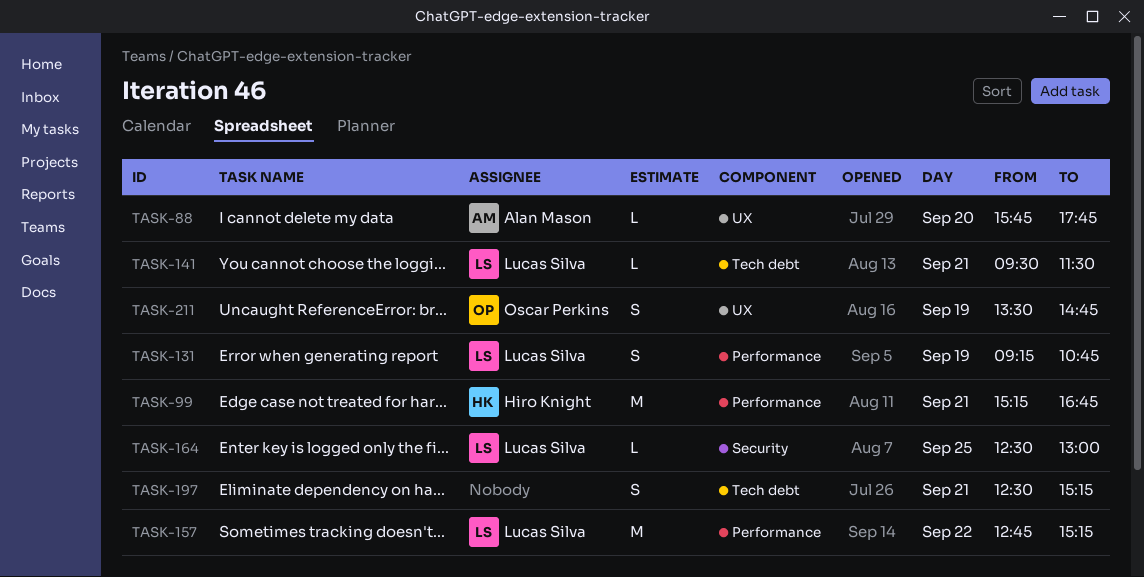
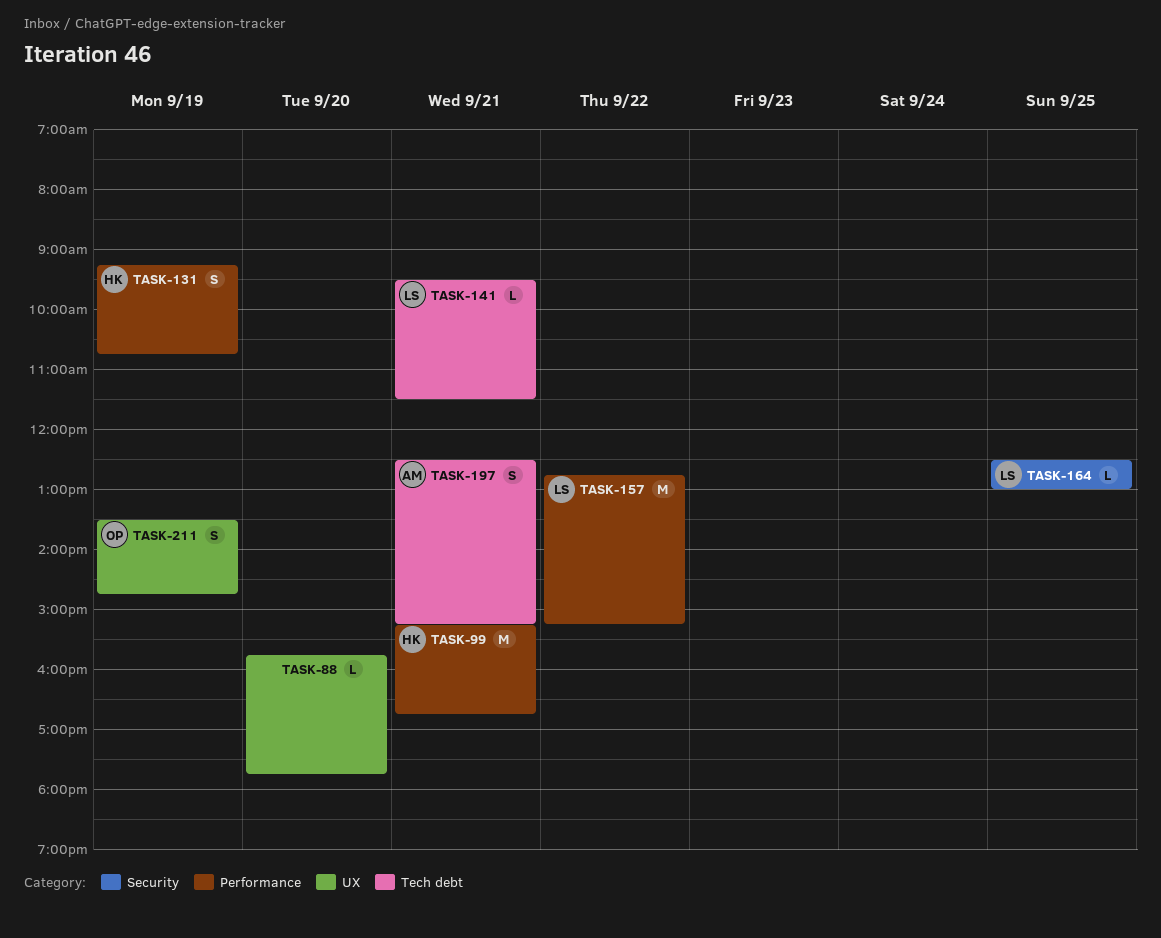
TASK-88, owner: Alan Mason -> none
TASK-131, owner: Lucas Silva -> Hiro Knight
TASK-197, owner: none -> Alan Mason

